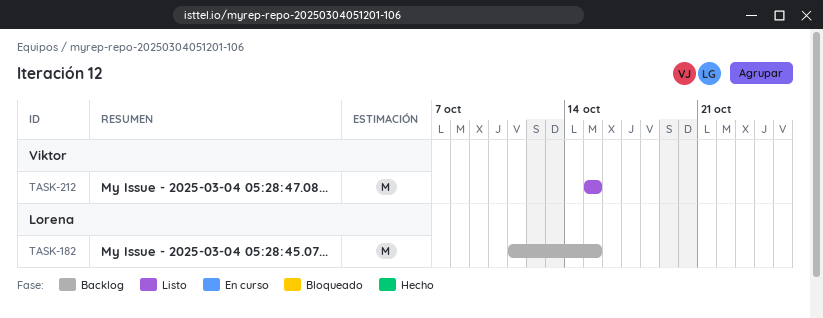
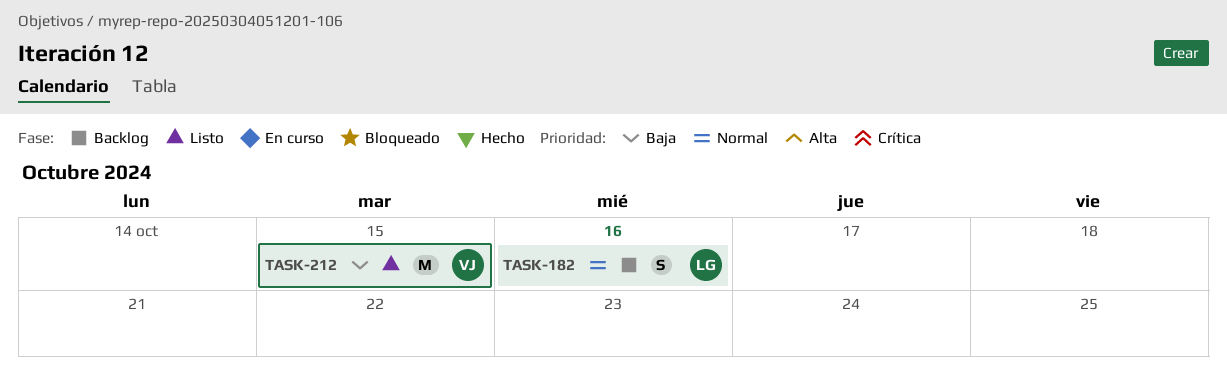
TASK-182, estimate: M -> S
TASK-182, due: Oct 15 -> Oct 16

